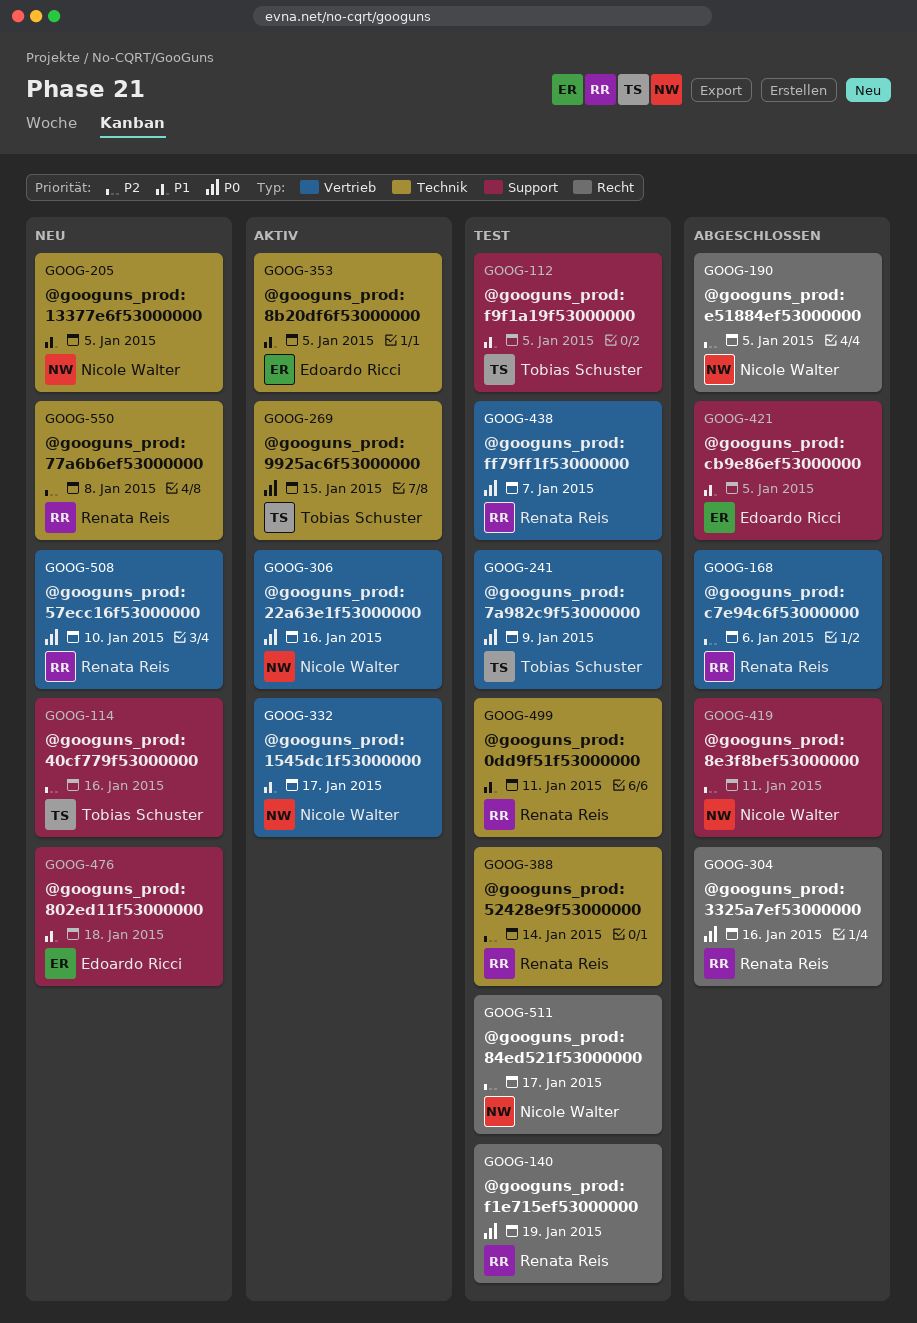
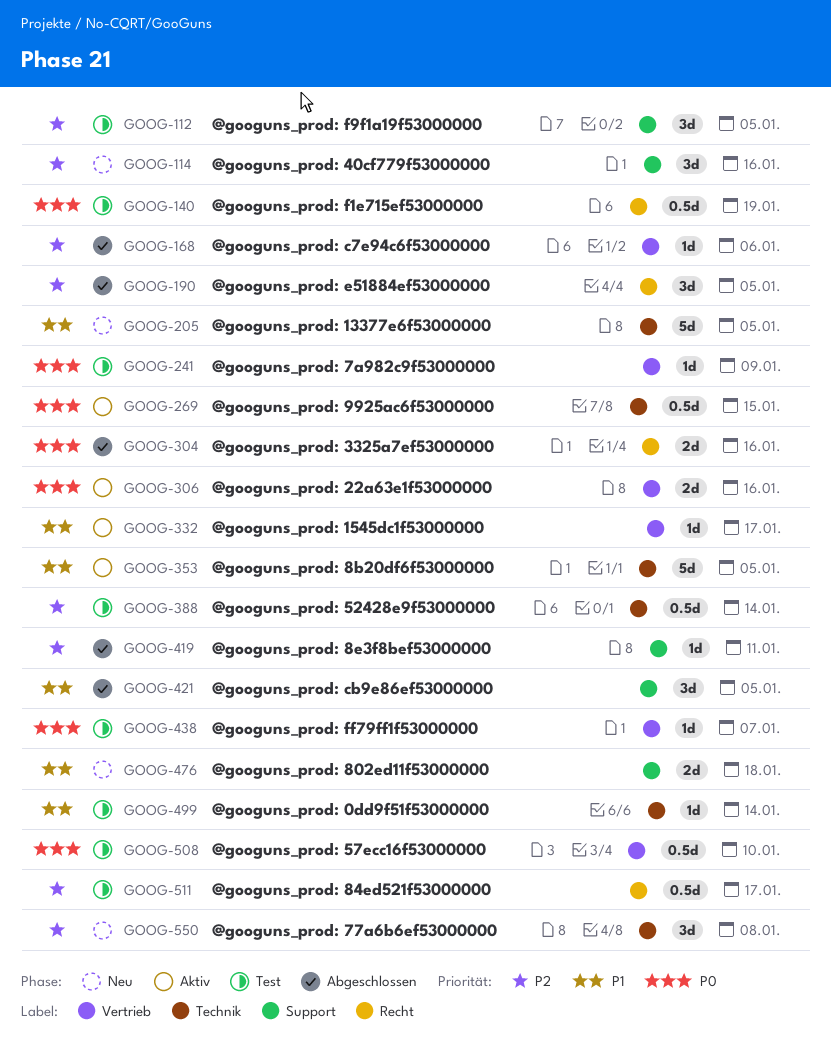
GOOG-112, priority: P1 -> P2
GOOG-499, due: Jan 11 -> Jan 14
GOOG-508, status: Neu -> Test

